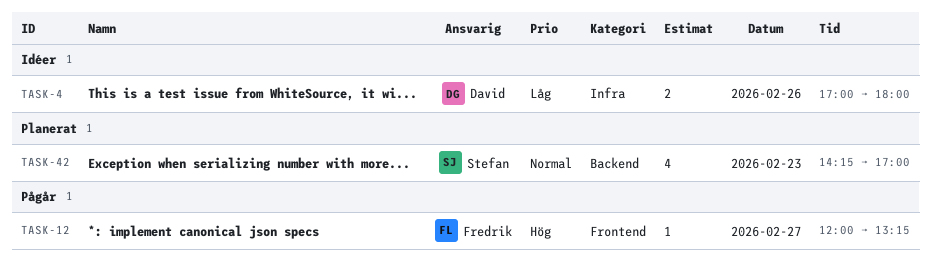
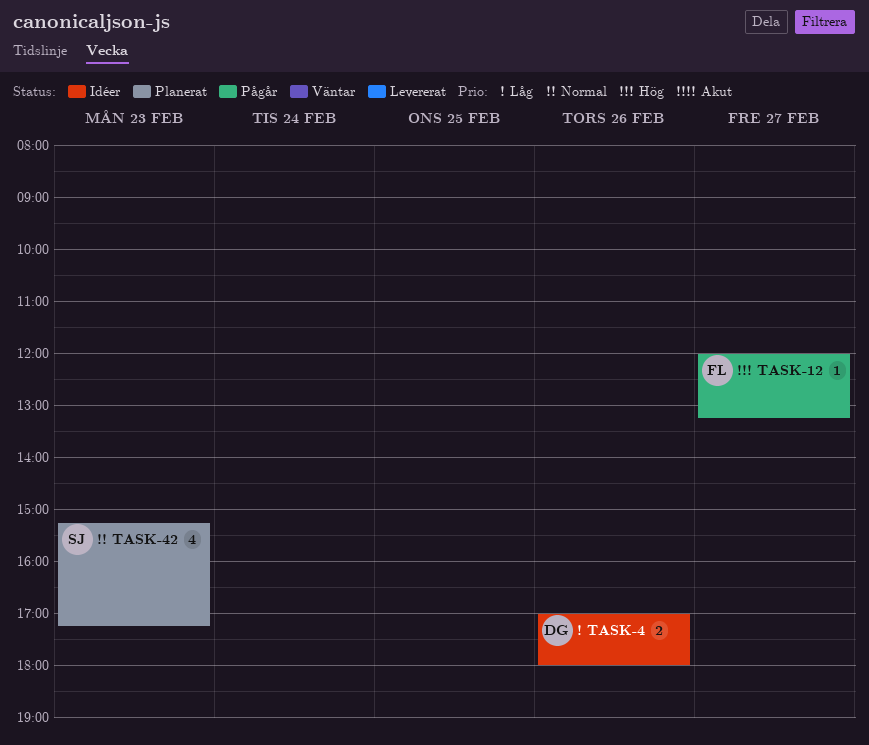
TASK-42, begins: 14:15 -> 15:15
TASK-42, ends: 17:00 -> 17:15

